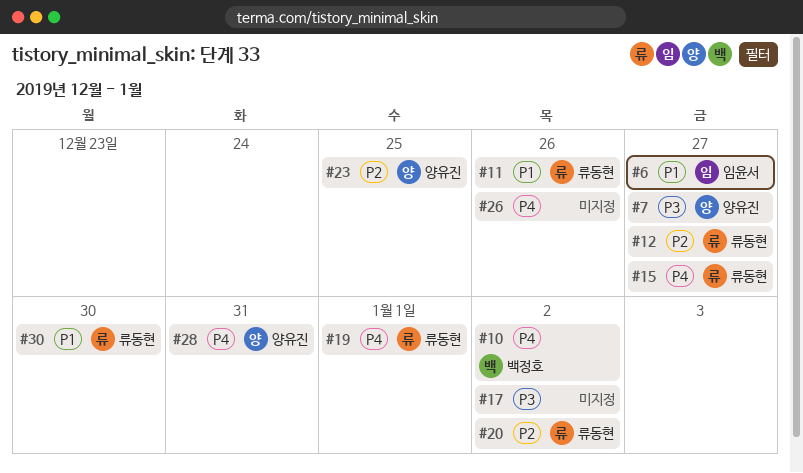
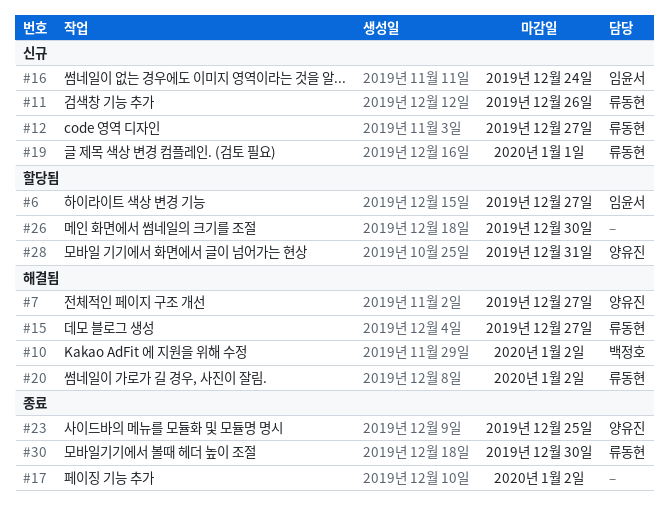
#16: none -> present
#26, due: Dec 26 -> Dec 30

